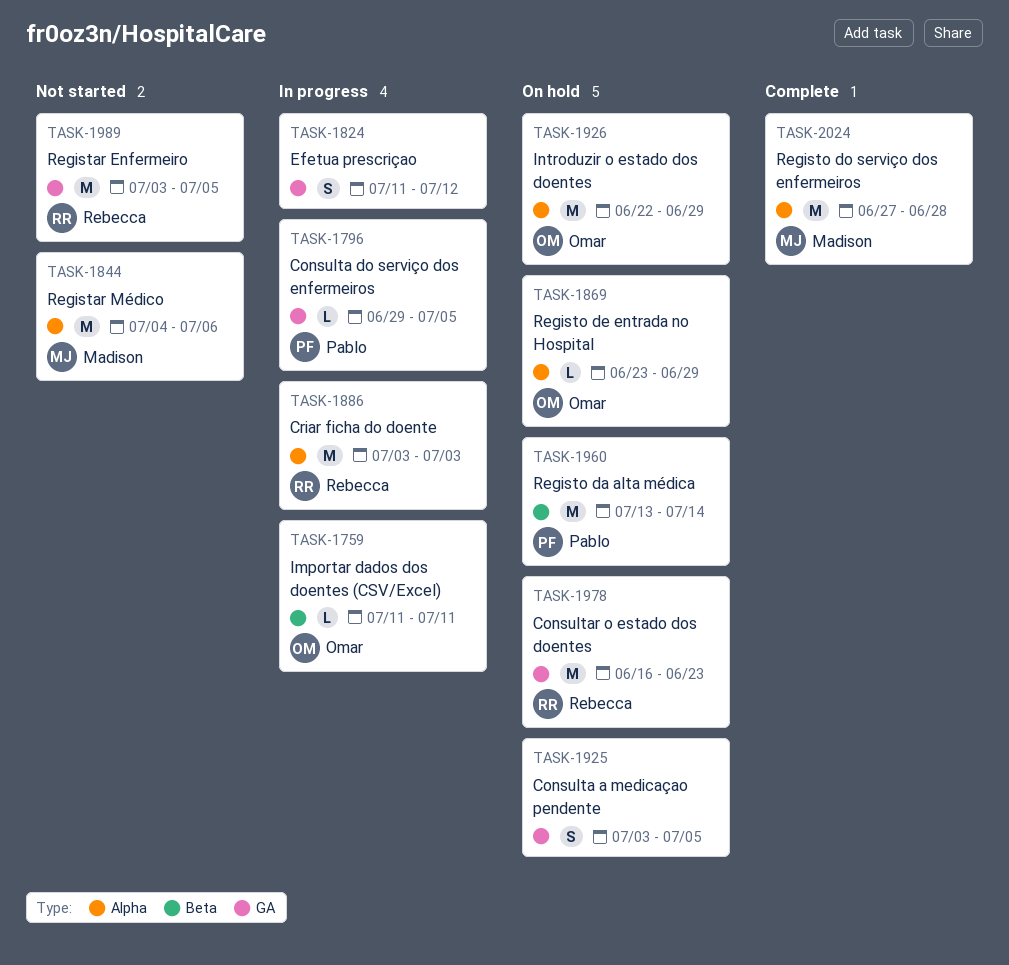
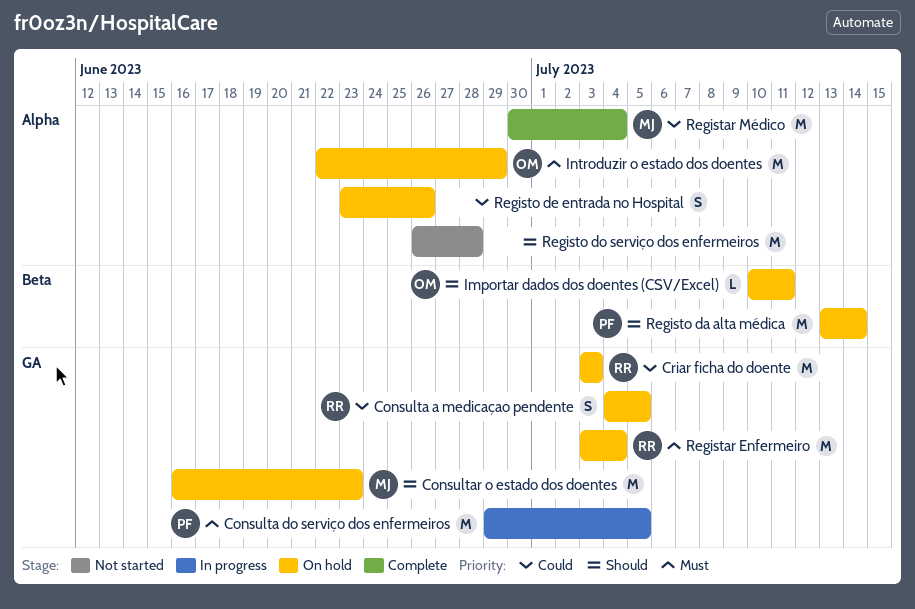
Consulta a medicaçao pendente, owner: none -> Rebecca
Consulta a medicaçao pendente, start: Jul 3 -> Jul 4
Consulta do serviço dos enfermeiros, estimate: L -> M
Consultar o estado dos doentes, owner: Rebecca -> Madison
Criar ficha do doente, status: In progress -> On hold
Criar ficha do doente, label: Alpha -> GA
Efetua prescriçao: present -> none
Importar dados dos doentes (CSV/Excel), status: In progress -> On hold
Importar dados dos doentes (CSV/Excel), start: Jul 11 -> Jul 10
Registar Enfermeiro, status: Not started -> On hold
Registar Enfermeiro, due: Jul 5 -> Jul 4
Registar Médico, status: Not started -> Complete
Registar Médico, start: Jul 4 -> Jun 30
Registar Médico, due: Jul 6 -> Jul 4
Registo de entrada no Hospital, owner: Omar -> none
Registo de entrada no Hospital, estimate: L -> S
Registo de entrada no Hospital, due: Jun 29 -> Jun 26
Registo do serviço dos enfermeiros, status: Complete -> Not started
Registo do serviço dos enfermeiros, owner: Madison -> none
Registo do serviço dos enfermeiros, start: Jun 27 -> Jun 26

